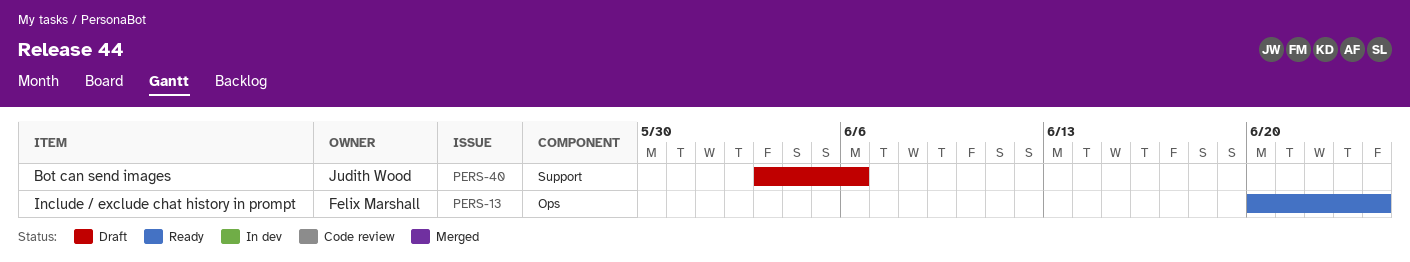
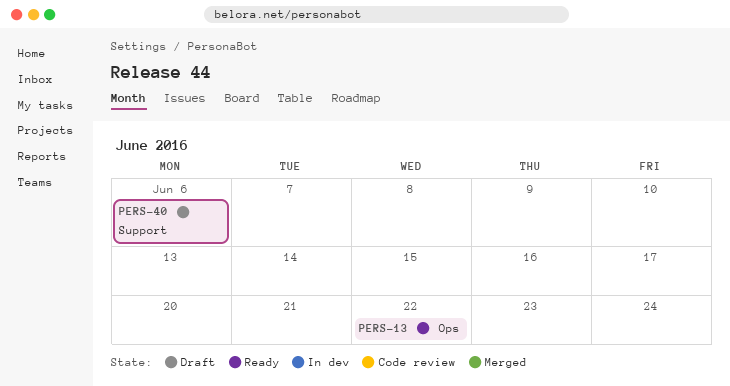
PERS-13, due: Jun 24 -> Jun 22

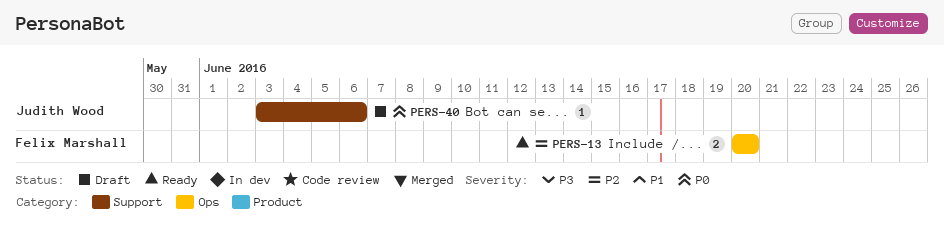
PERS-13, due: Jun 22 -> Jun 20

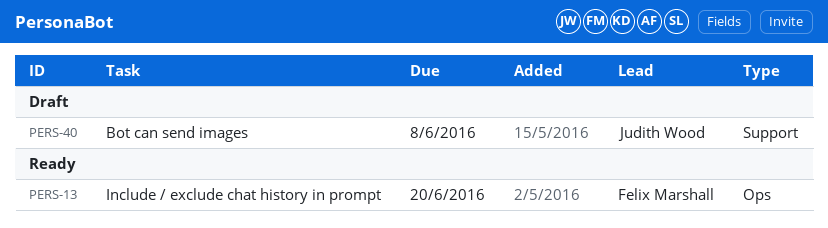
PERS-40, due: Jun 6 -> Jun 8

